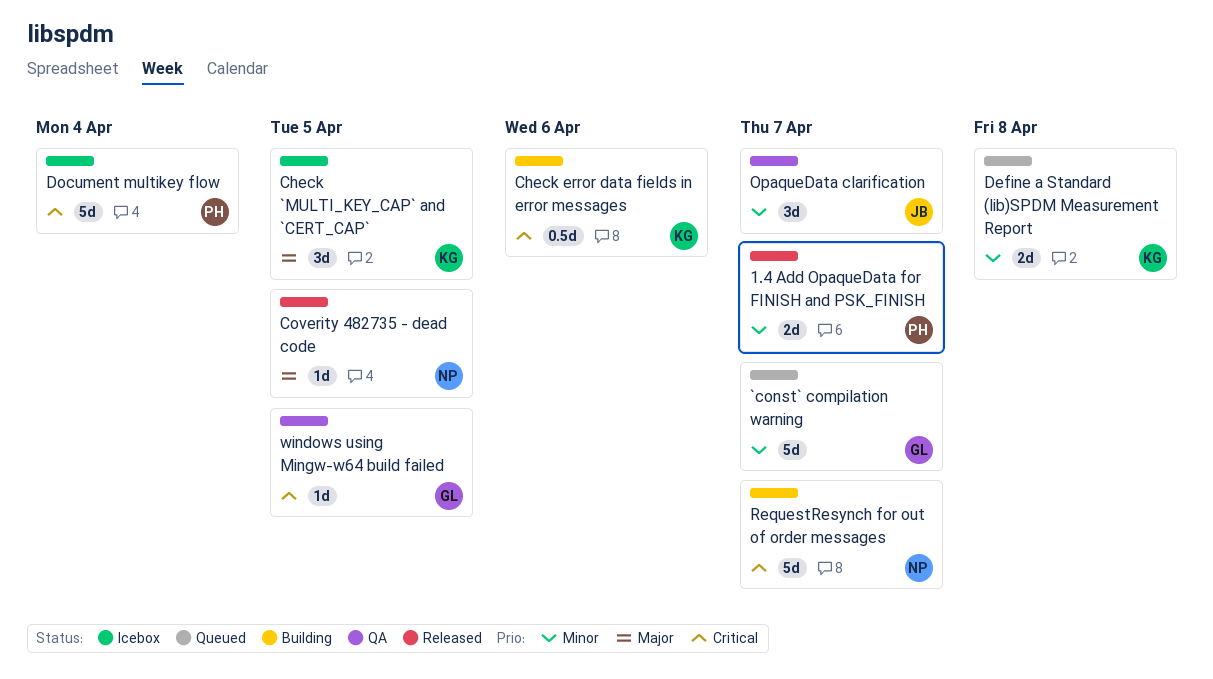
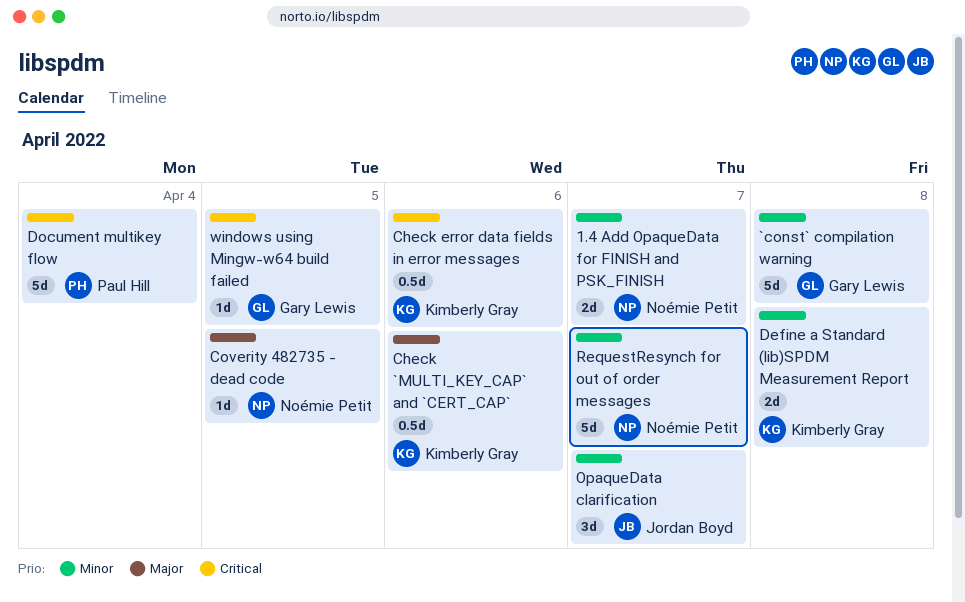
1.4 Add OpaqueData for FINISH and PSK_FINISH, owner: Paul Hill -> Noémie Petit
`const` compilation warning, due: Apr 7 -> Apr 8
Check `MULTI_KEY_CAP` and `CERT_CAP`, estimate: 3d -> 0.5d
Check `MULTI_KEY_CAP` and `CERT_CAP`, due: Apr 5 -> Apr 6
RequestResynch for out of order messages, priority: Critical -> Minor

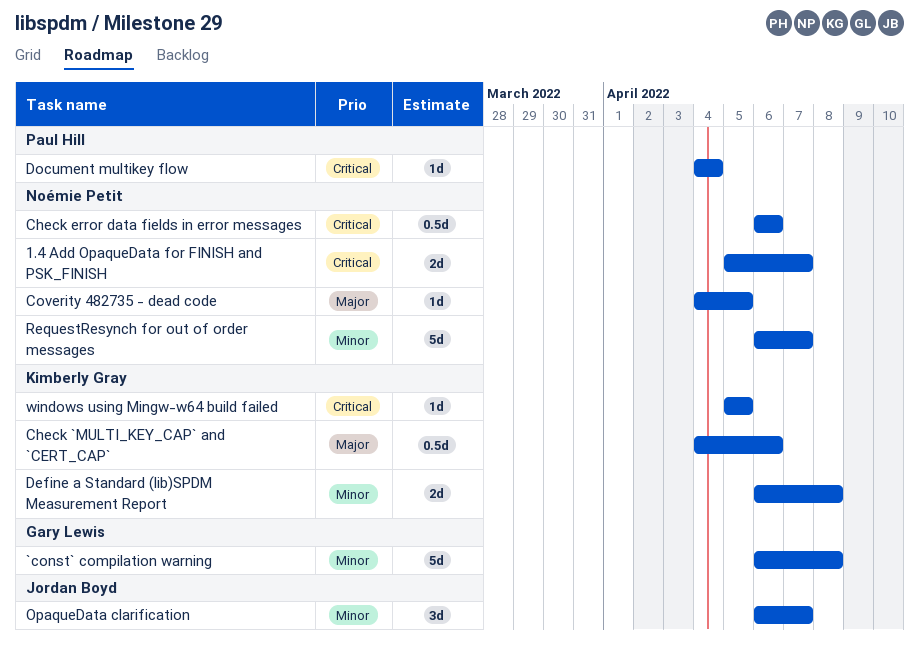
1.4 Add OpaqueData for FINISH and PSK_FINISH, priority: Minor -> Critical
Check error data fields in error messages, owner: Kimberly Gray -> Noémie Petit
Document multikey flow, estimate: 5d -> 1d
windows using Mingw-w64 build failed, owner: Gary Lewis -> Kimberly Gray

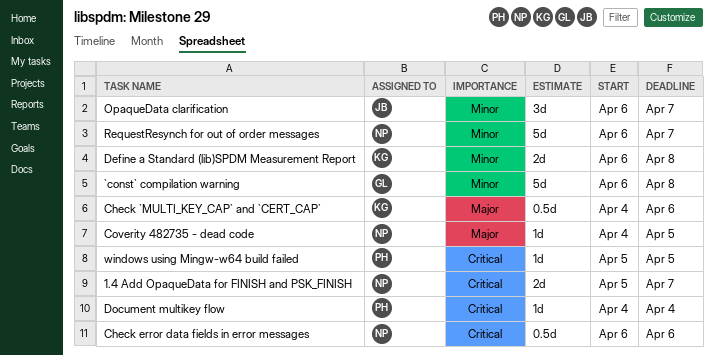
windows using Mingw-w64 build failed, owner: Kimberly Gray -> Paul Hill

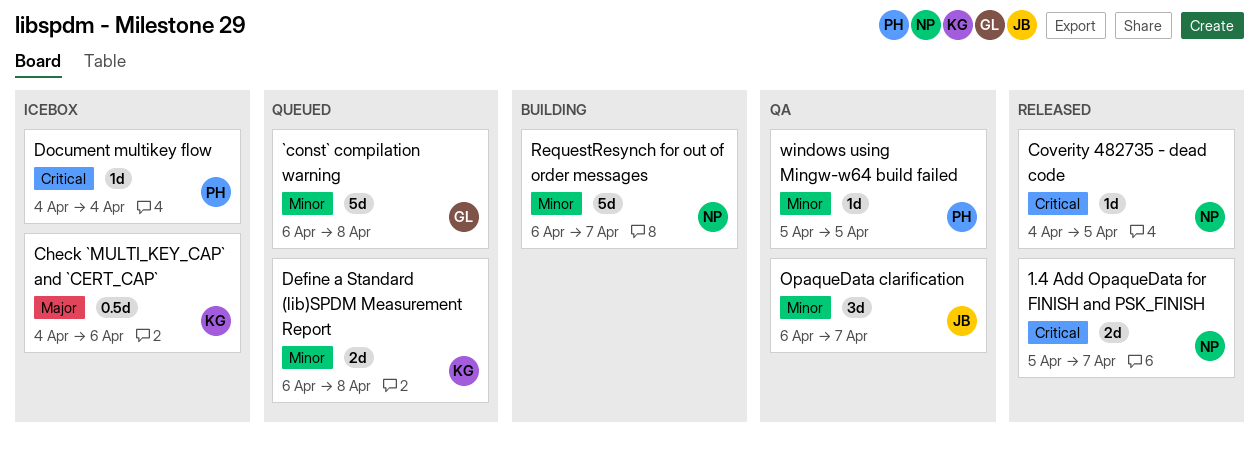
Check error data fields in error messages: present -> none
Coverity 482735 - dead code, priority: Major -> Critical
windows using Mingw-w64 build failed, priority: Critical -> Minor

